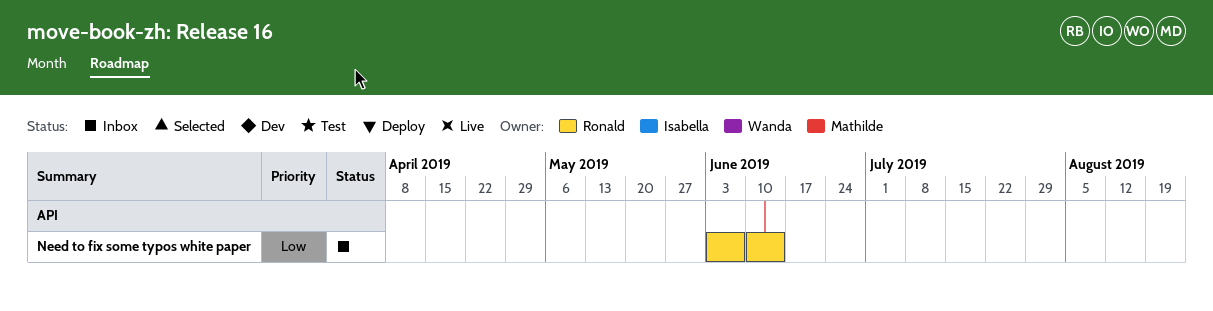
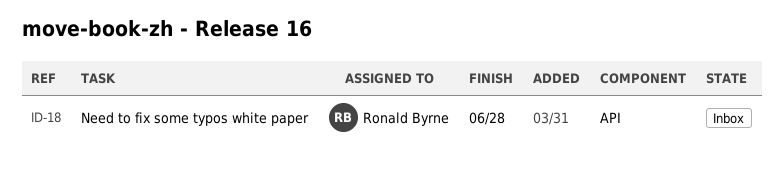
Need to fix some typos white paper, due: Jun 14 -> Jun 28

